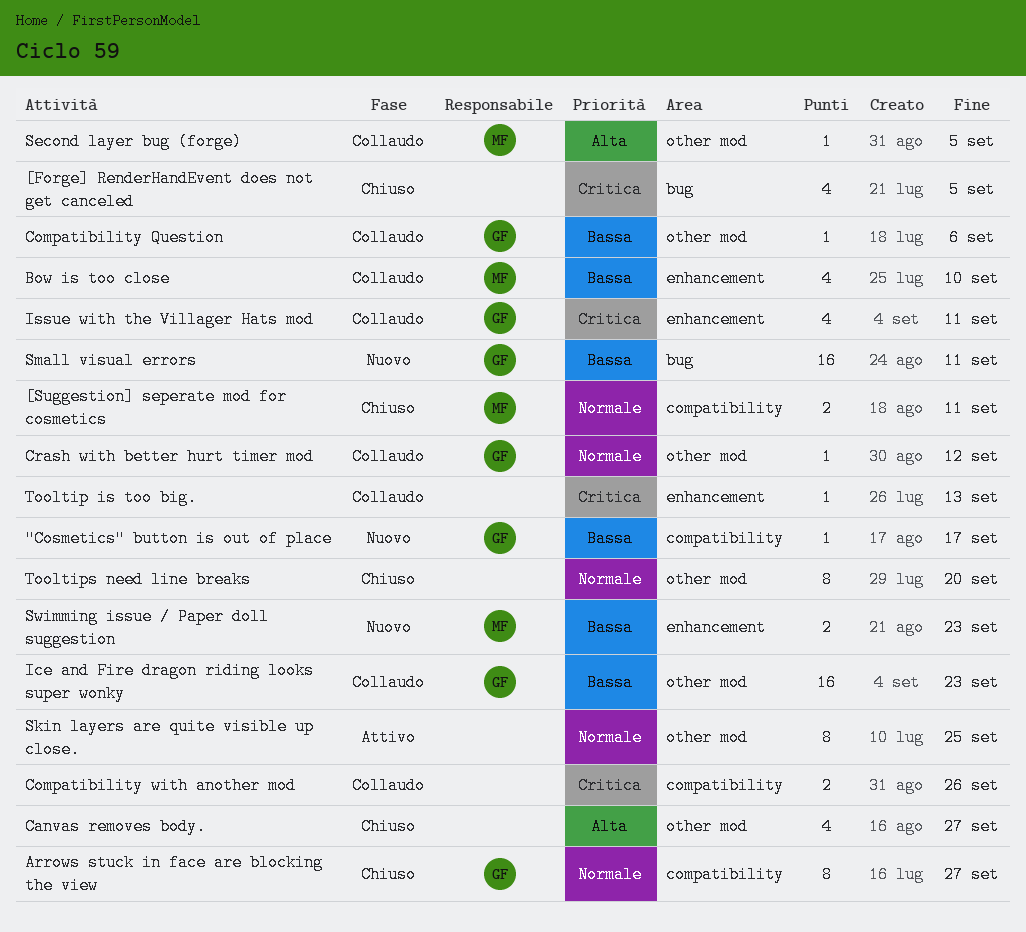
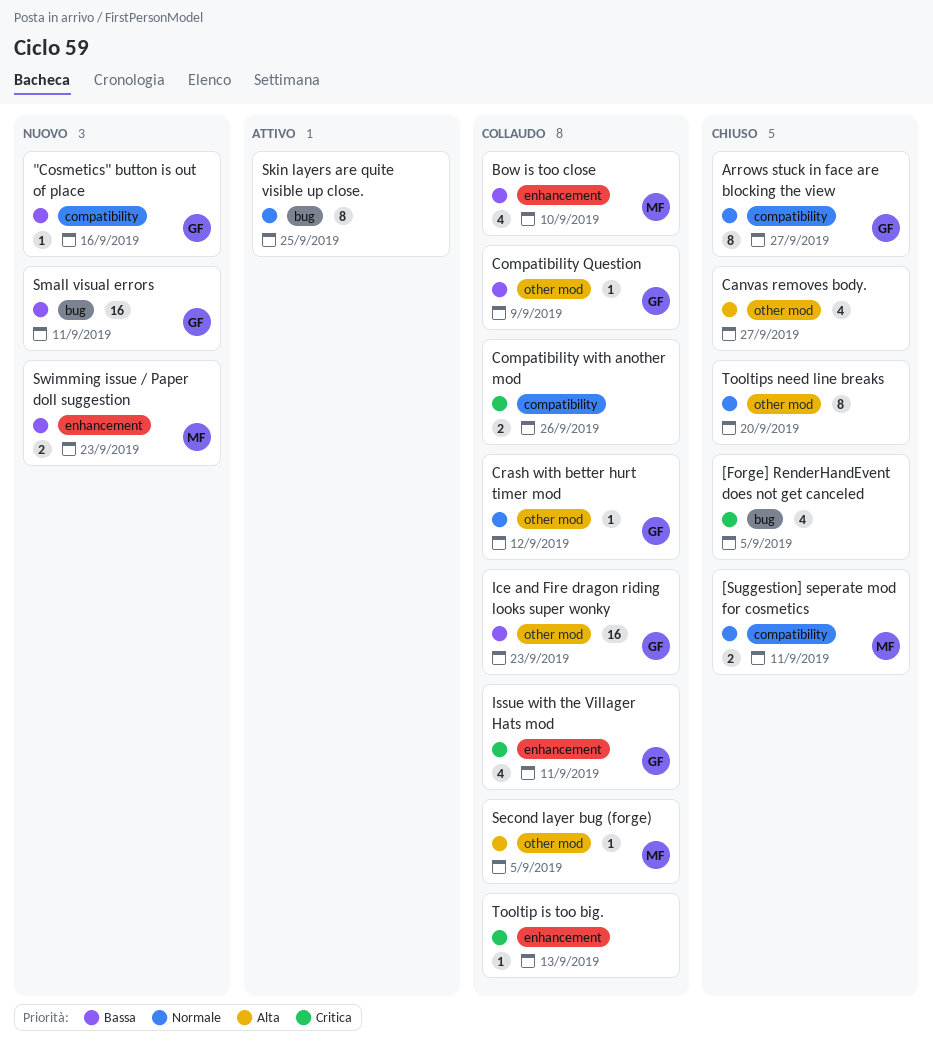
"Cosmetics" button is out of place, due: Sep 17 -> Sep 16
Compatibility Question, due: Sep 6 -> Sep 9
Skin layers are quite visible up close., label: other mod -> bug

